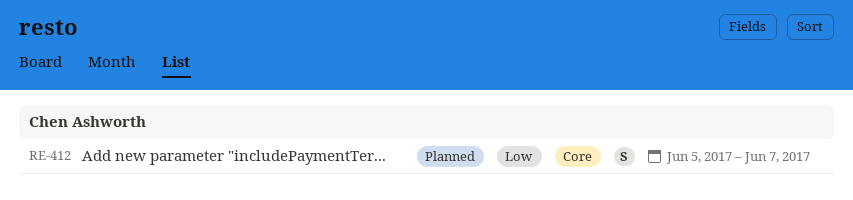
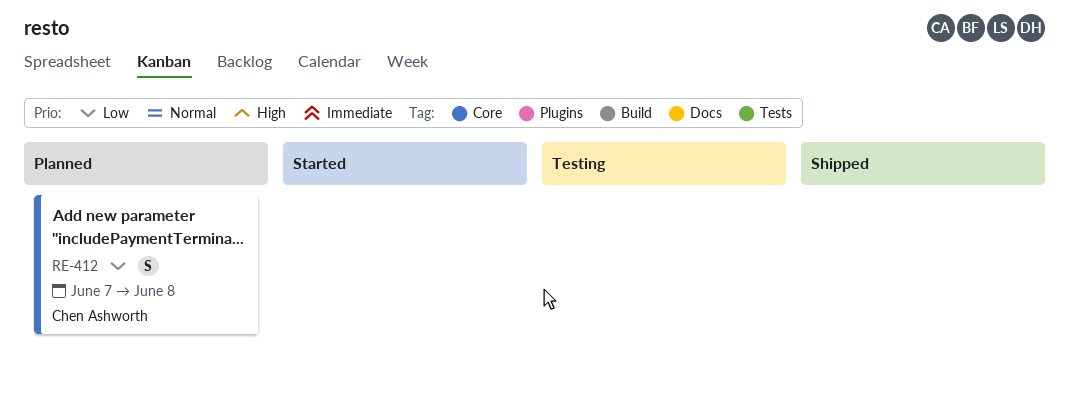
RE-412, start: Jun 5 -> Jun 7
RE-412, due: Jun 7 -> Jun 8

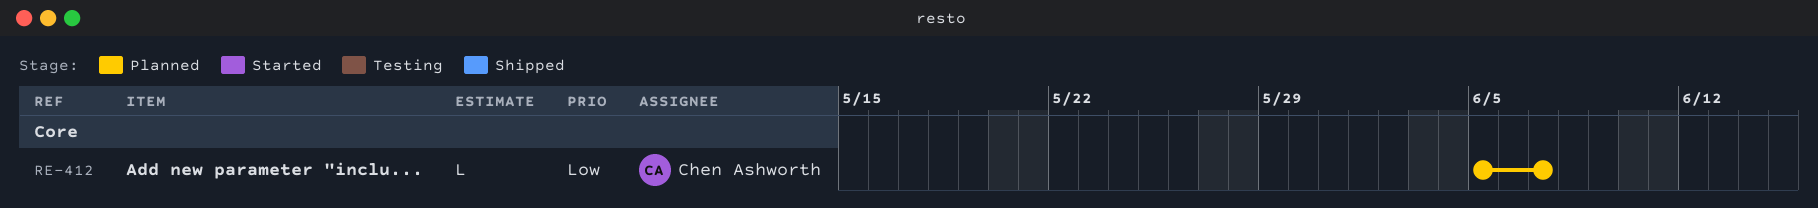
RE-412, estimate: S -> L
RE-412, start: Jun 7 -> Jun 5
RE-412, due: Jun 8 -> Jun 7

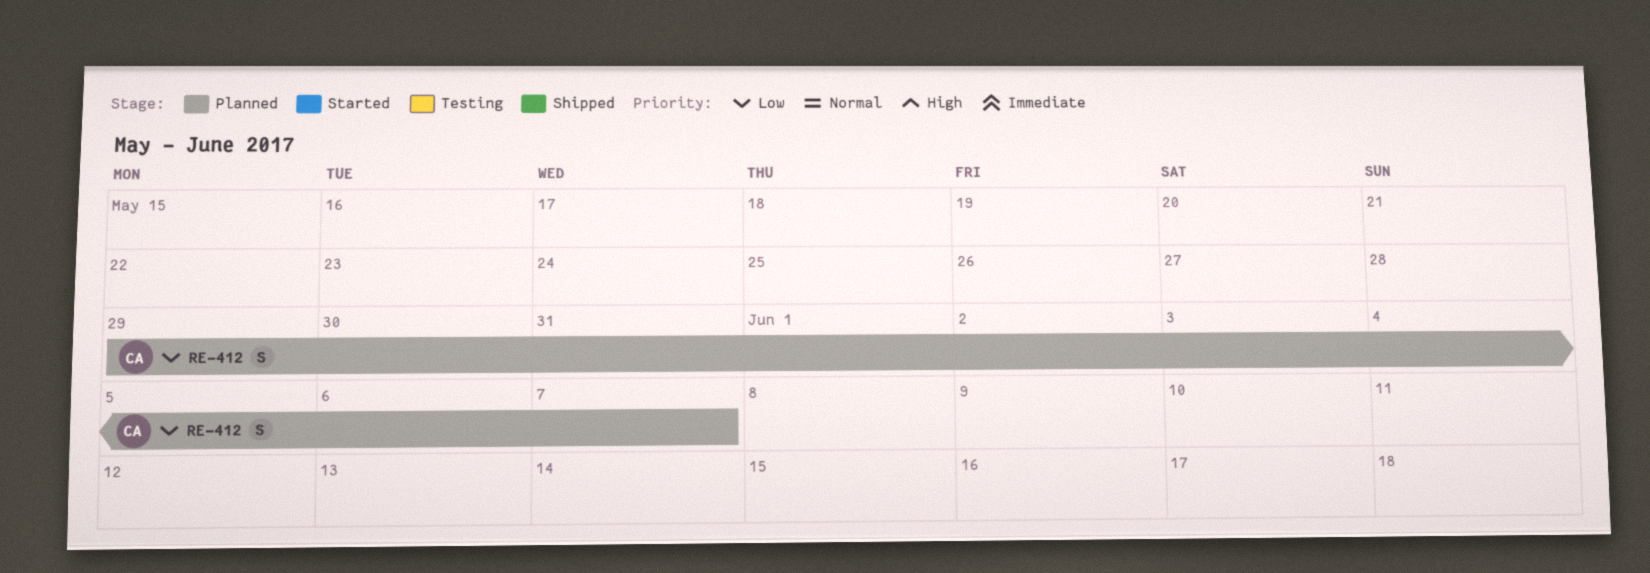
RE-412, estimate: L -> S
RE-412, start: Jun 5 -> May 29

